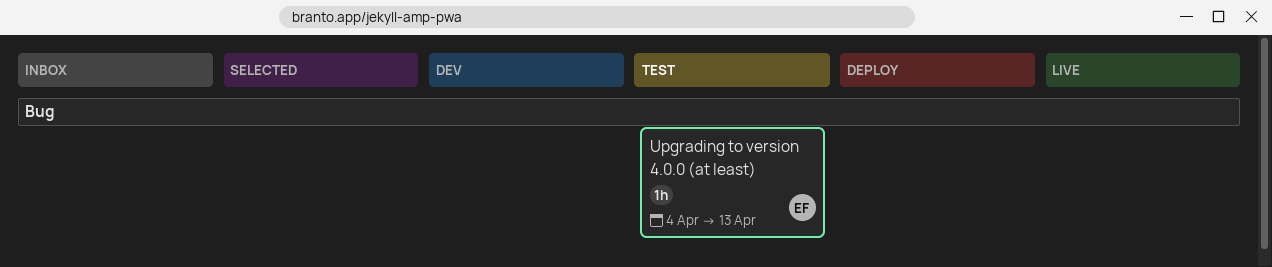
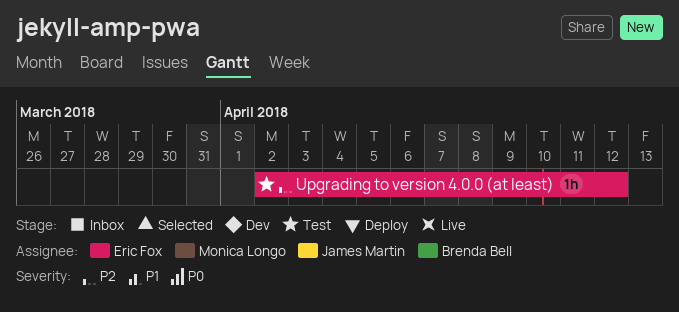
Upgrading to version 4.0.0 (at least), start: Apr 4 -> Apr 2
Upgrading to version 4.0.0 (at least), due: Apr 13 -> Apr 12

